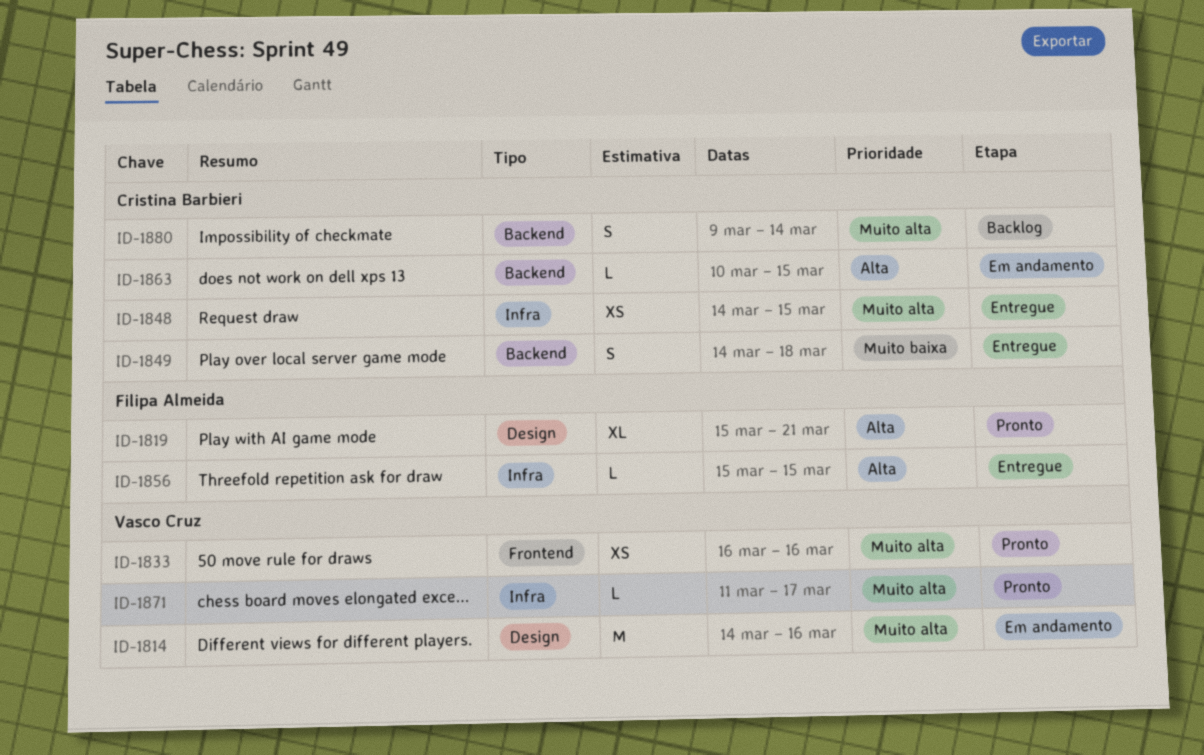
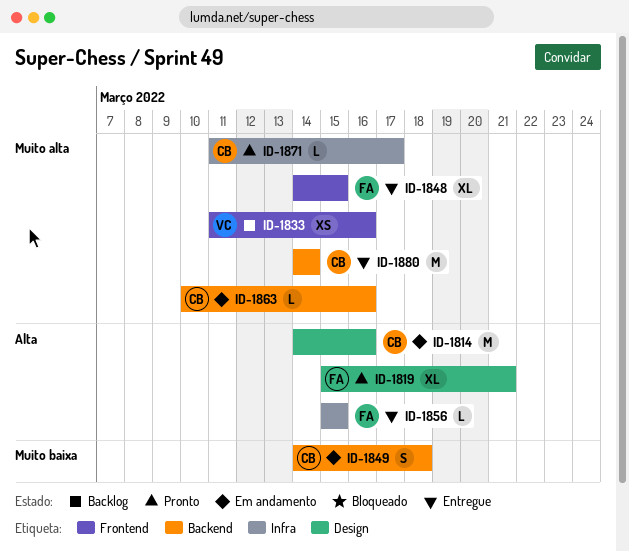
ID-1814, owner: Vasco Cruz -> Cristina Barbieri
ID-1814, priority: Muito alta -> Alta
ID-1833, status: Pronto -> Backlog
ID-1833, start: Mar 16 -> Mar 11
ID-1848, owner: Cristina Barbieri -> Filipa Almeida
ID-1848, label: Infra -> Frontend
ID-1848, estimate: XS -> XL
ID-1849, status: Entregue -> Em andamento
ID-1863, priority: Alta -> Muito alta
ID-1863, due: Mar 15 -> Mar 16
ID-1871, owner: Vasco Cruz -> Cristina Barbieri
ID-1880, status: Backlog -> Entregue
ID-1880, estimate: S -> M
ID-1880, start: Mar 9 -> Mar 14

